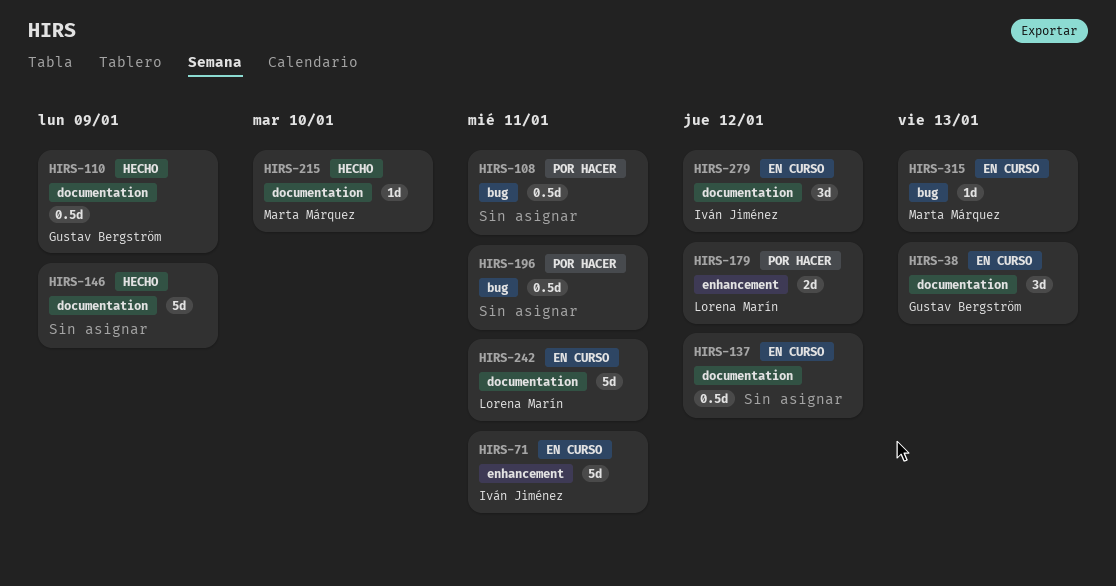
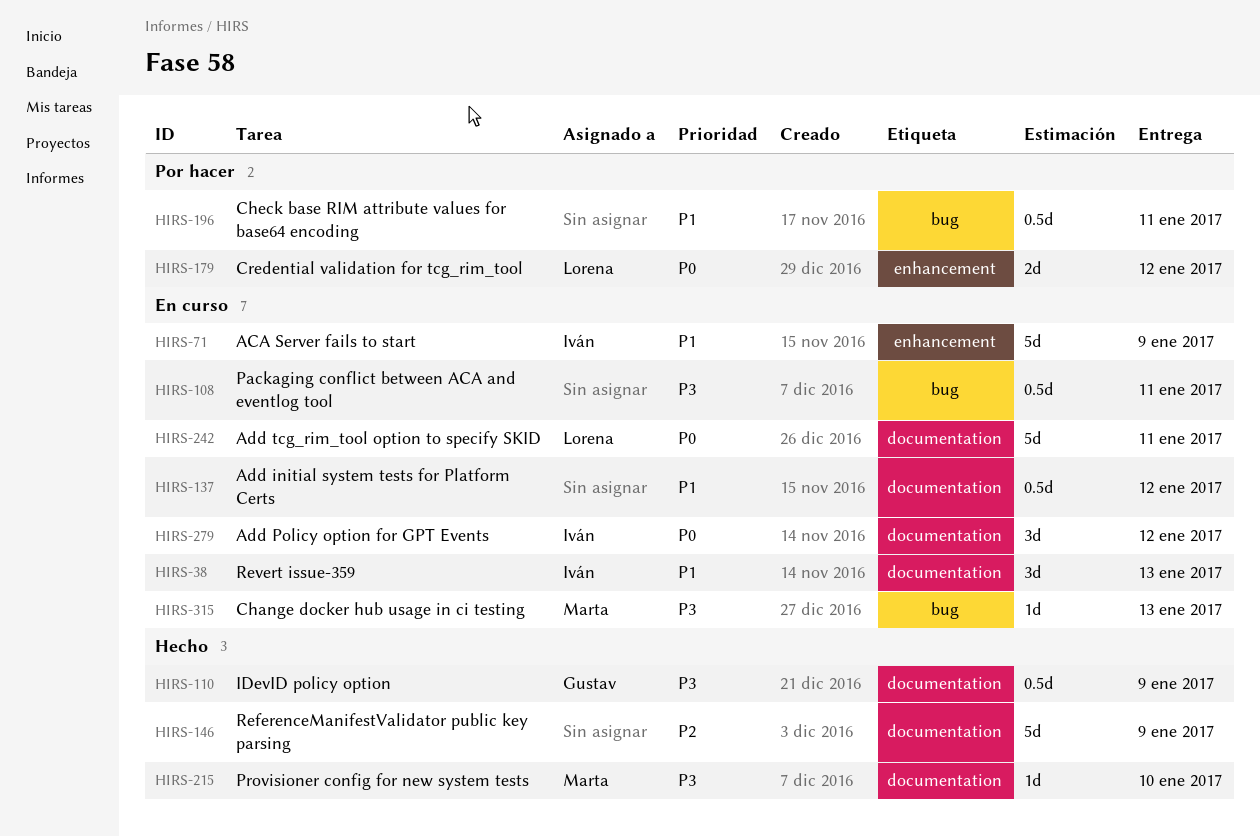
HIRS-38, owner: Gustav Bergström -> Iván Jiménez
HIRS-71, due: Jan 11 -> Jan 9
HIRS-108, status: Por hacer -> En curso

